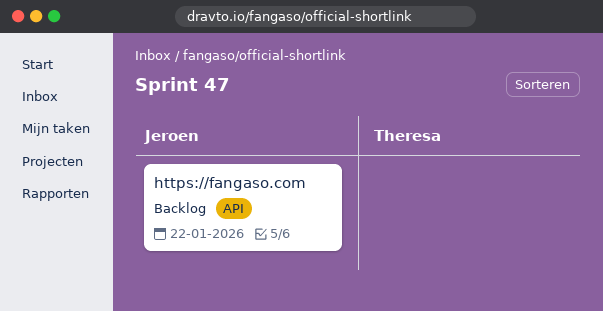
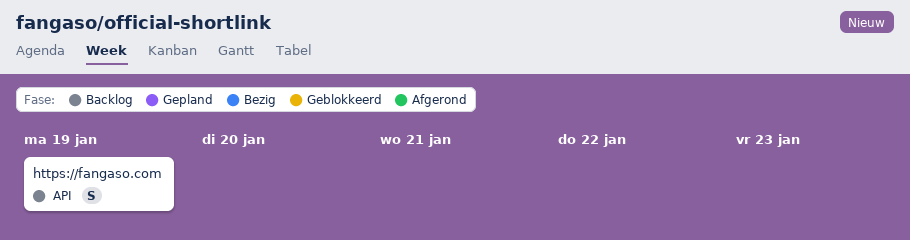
https://fangaso.com, due: Jan 22 -> Jan 19

